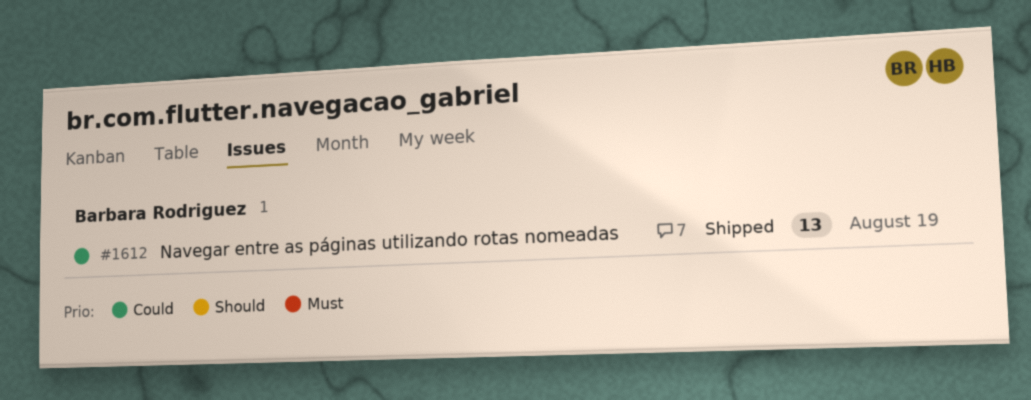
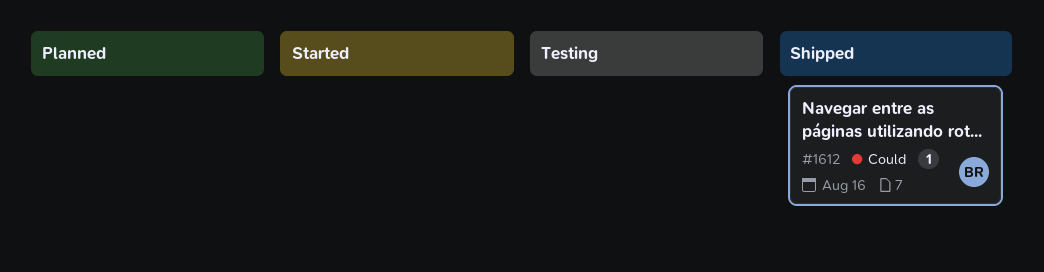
#1612, estimate: 13 -> 1
#1612, due: Aug 19 -> Aug 16

